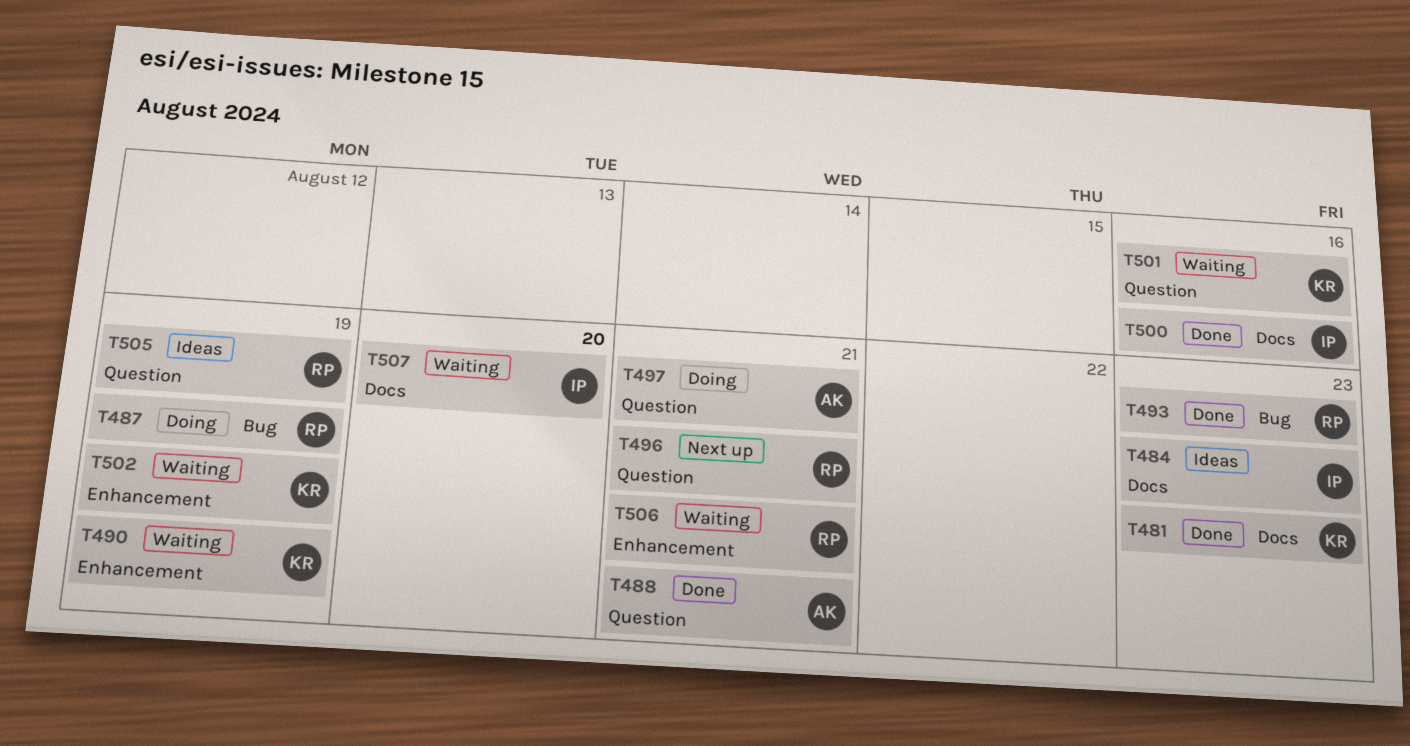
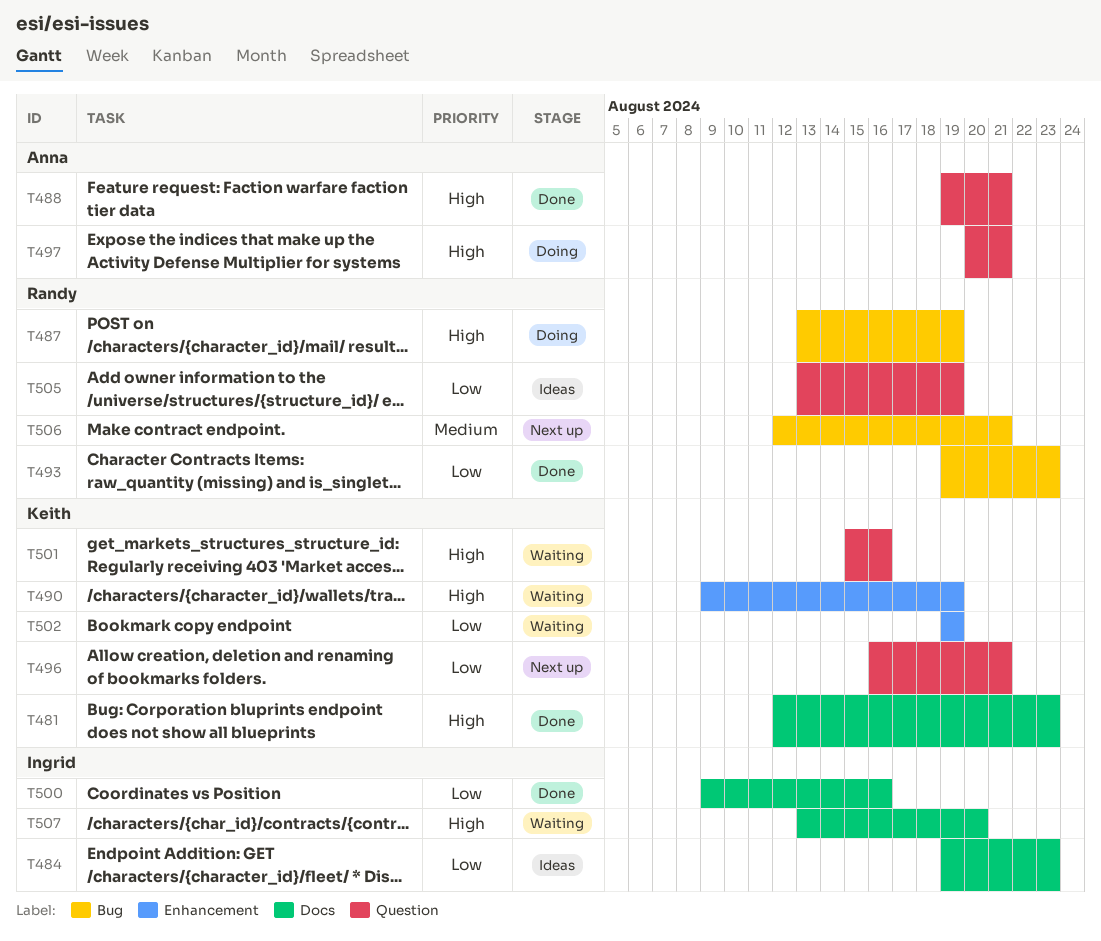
T496, owner: Randy -> Keith
T506, status: Waiting -> Next up
T506, label: Enhancement -> Bug

